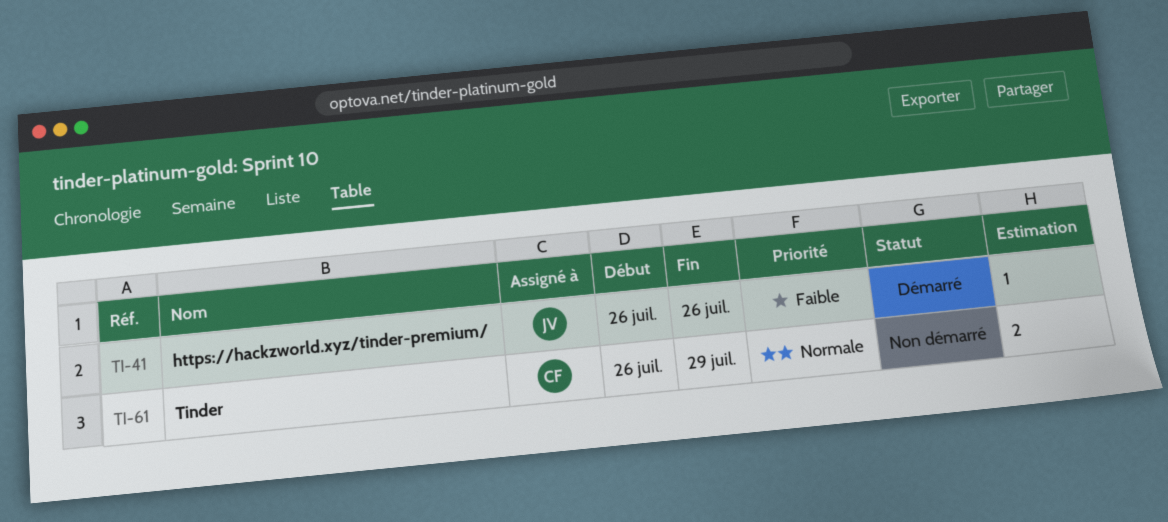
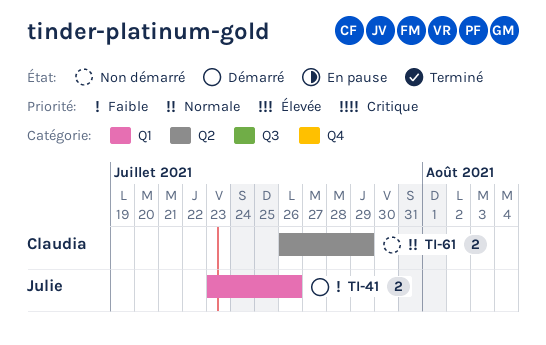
TI-41, estimate: 1 -> 2
TI-41, start: Jul 26 -> Jul 23

